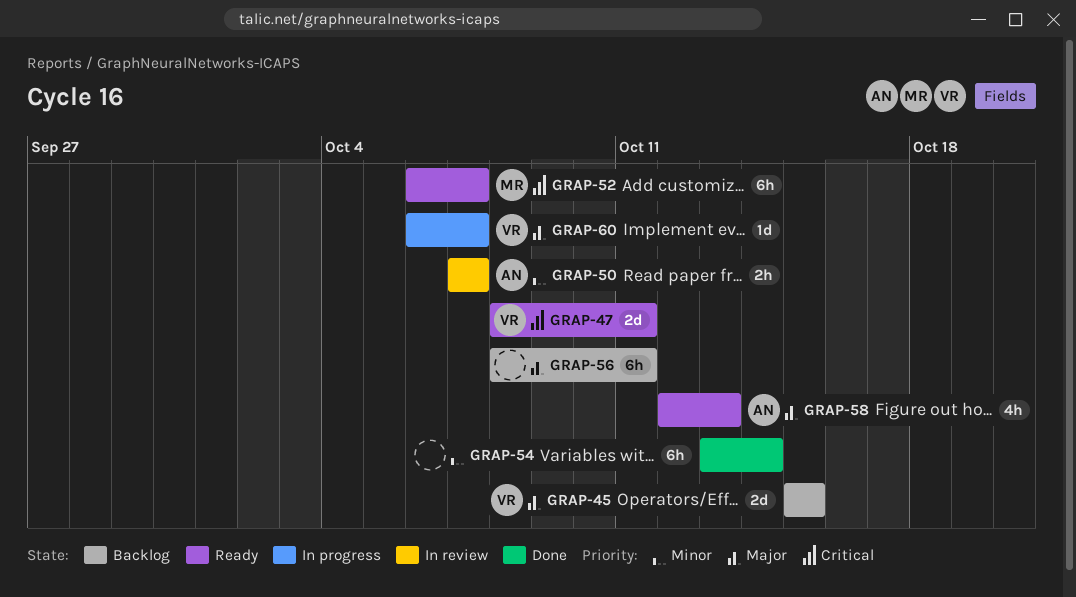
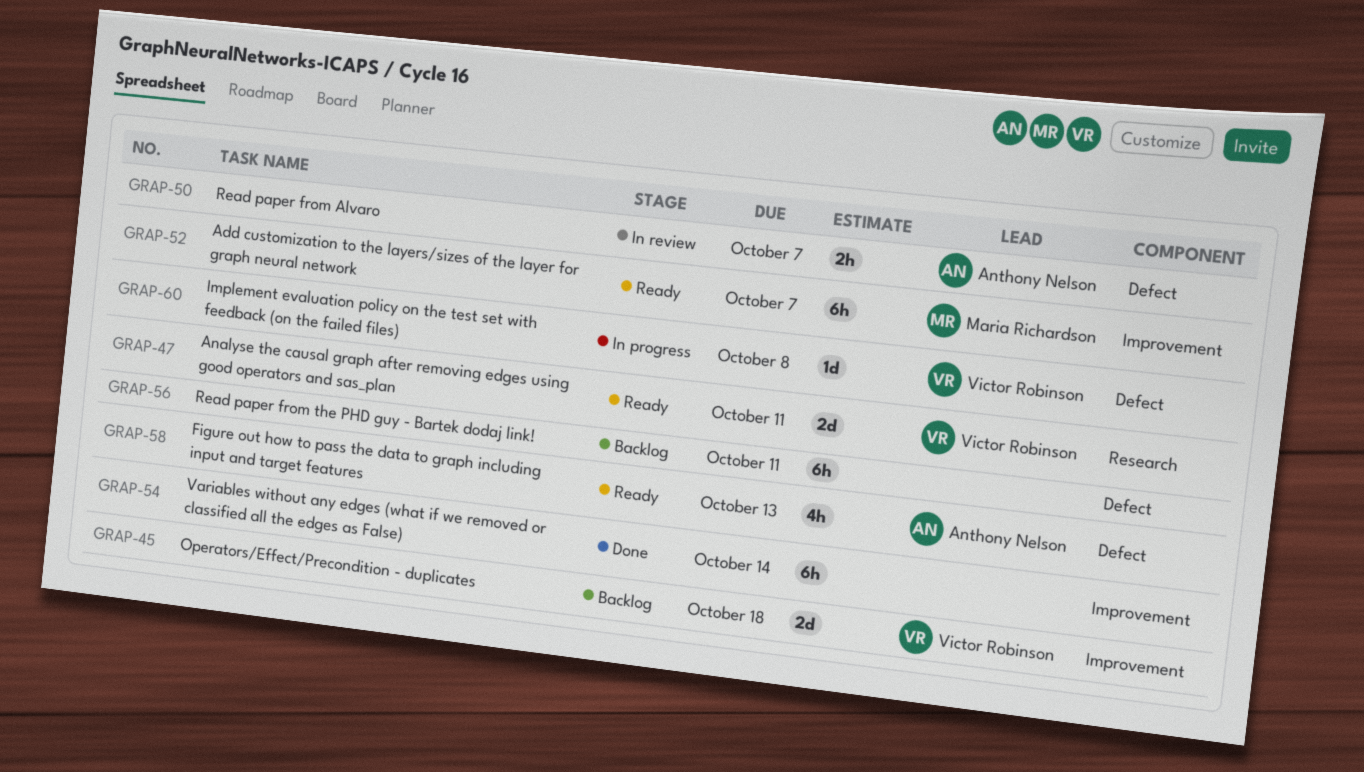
GRAP-45, due: Oct 15 -> Oct 18
GRAP-60, due: Oct 7 -> Oct 8

